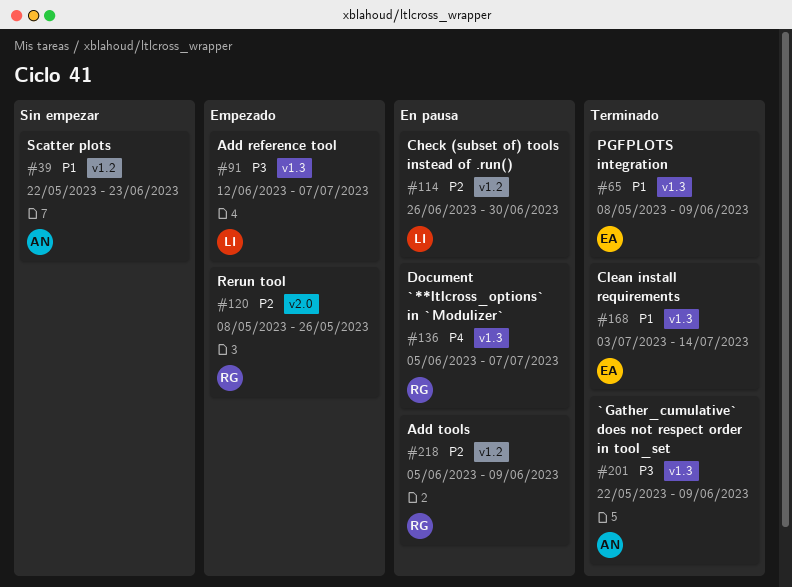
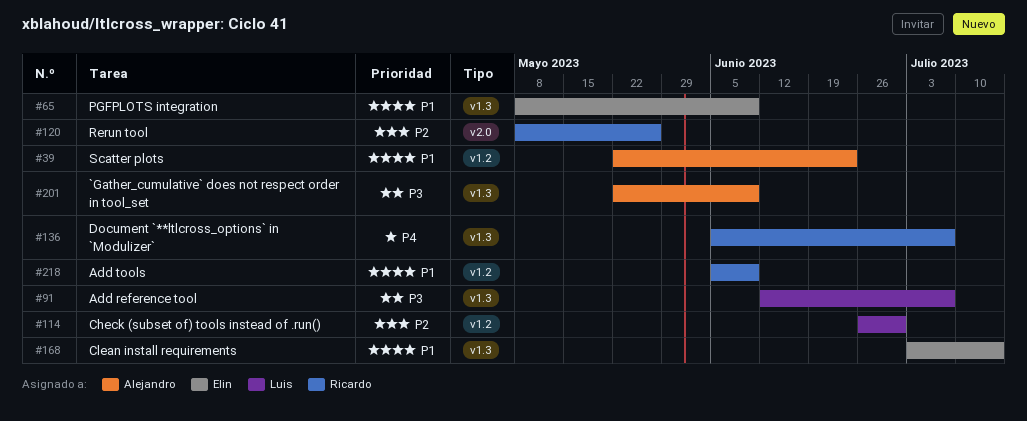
#218, priority: P2 -> P1

